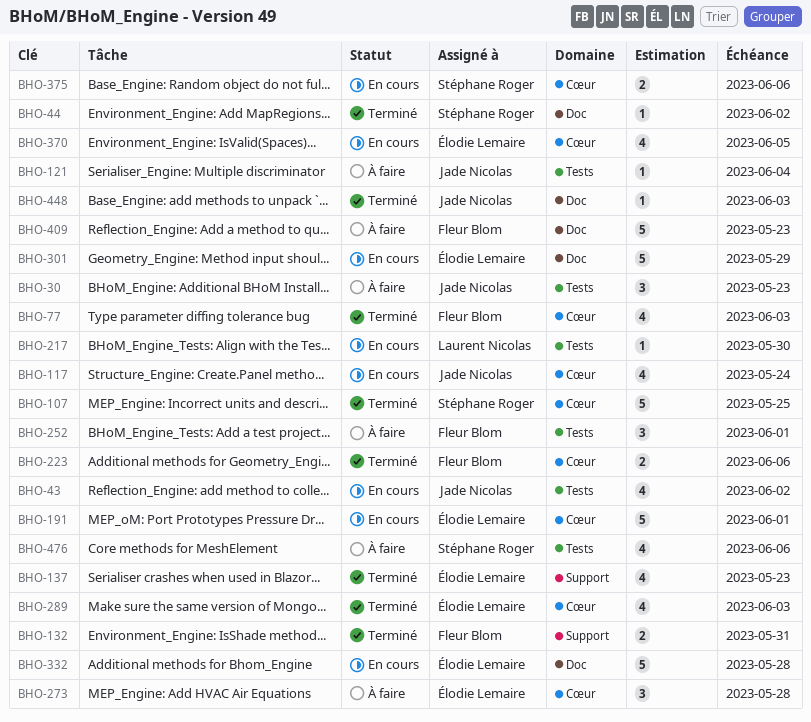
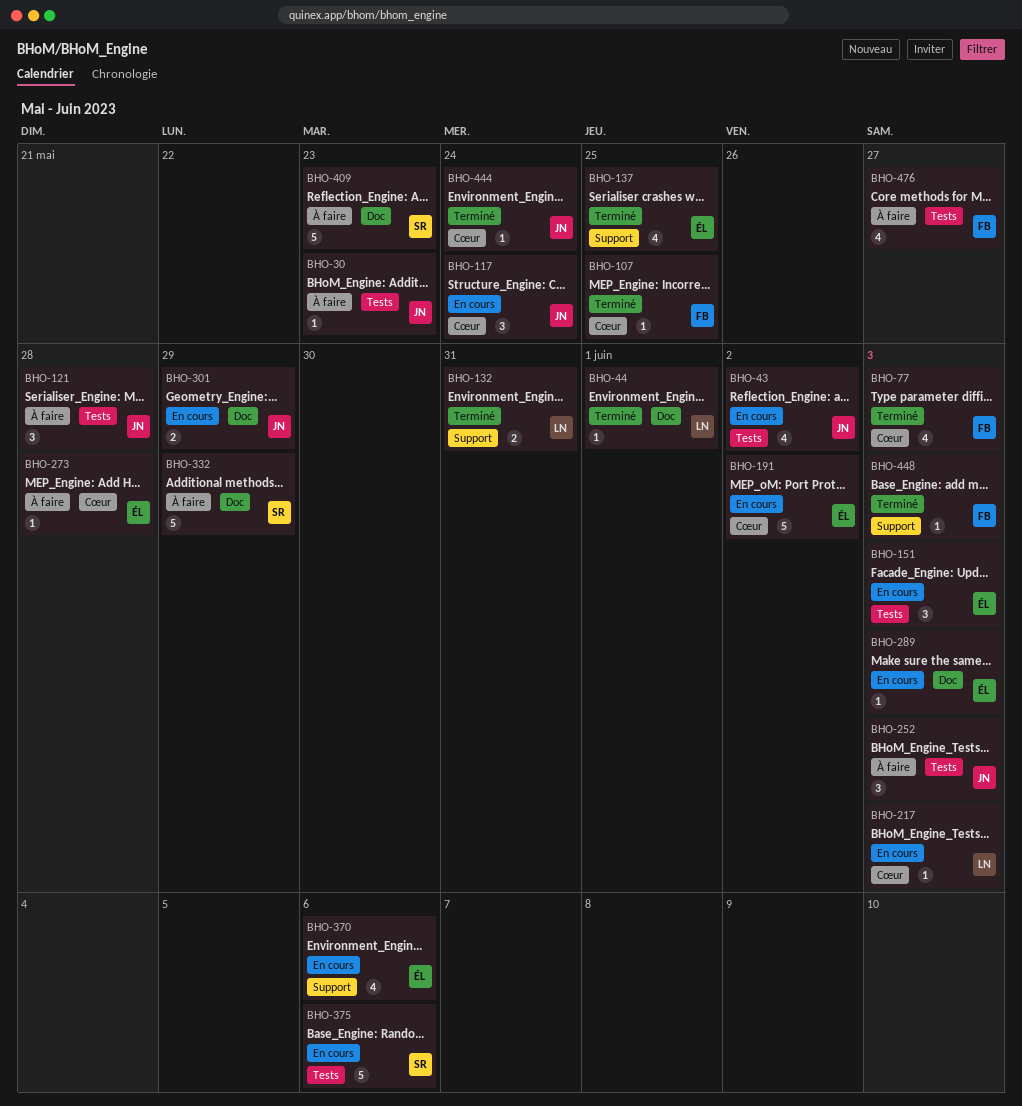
BHO-30, estimate: 3 -> 1
BHO-44, owner: Stéphane Roger -> Laurent Nicolas
BHO-44, due: Jun 2 -> Jun 1
BHO-107, owner: Stéphane Roger -> Fleur Blom
BHO-107, estimate: 5 -> 1
BHO-117, estimate: 4 -> 3
BHO-121, estimate: 1 -> 3
BHO-121, due: Jun 4 -> May 28
BHO-132, owner: Fleur Blom -> Laurent Nicolas
BHO-137, due: May 23 -> May 25
BHO-151: none -> present
BHO-191, due: Jun 1 -> Jun 2
BHO-217, label: Tests -> Cœur
BHO-217, due: May 30 -> Jun 3
BHO-223: present -> none
BHO-252, owner: Fleur Blom -> Jade Nicolas
BHO-252, due: Jun 1 -> Jun 3
BHO-273, estimate: 3 -> 1
BHO-289, status: Terminé -> En cours
BHO-289, label: Cœur -> Doc
BHO-289, estimate: 4 -> 1
BHO-301, owner: Élodie Lemaire -> Jade Nicolas
BHO-301, estimate: 5 -> 2
BHO-332, status: En cours -> À faire
BHO-332, owner: Élodie Lemaire -> Stéphane Roger
BHO-332, due: May 28 -> May 29
BHO-370, label: Cœur -> Support
BHO-370, due: Jun 5 -> Jun 6
BHO-375, label: Cœur -> Tests
BHO-375, estimate: 2 -> 5
BHO-409, owner: Fleur Blom -> Stéphane Roger
BHO-444: none -> present
BHO-448, owner: Jade Nicolas -> Fleur Blom
BHO-448, label: Doc -> Support
BHO-476, owner: Stéphane Roger -> Fleur Blom
BHO-476, due: Jun 6 -> May 27

